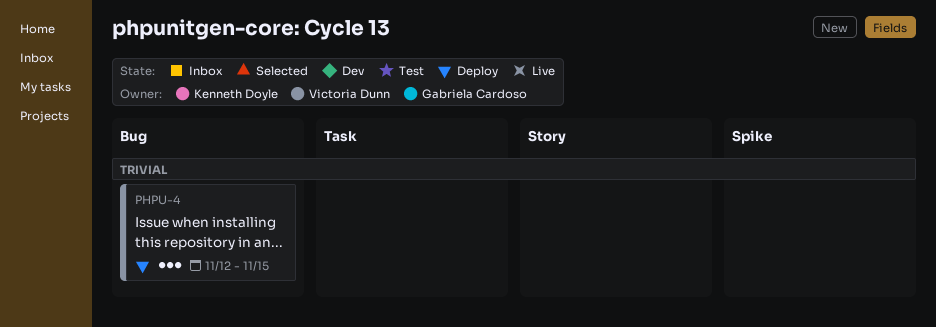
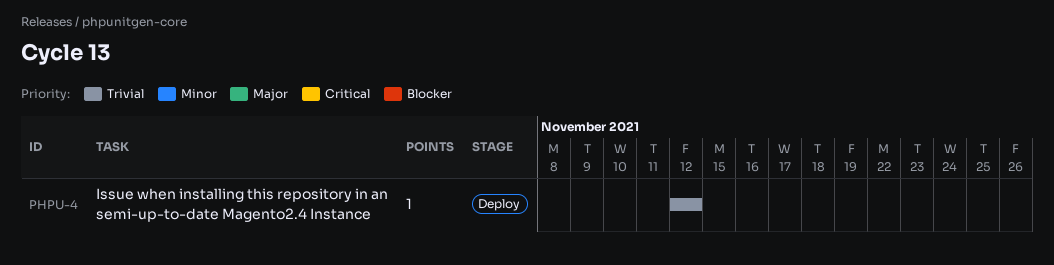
PHPU-4, estimate: 3 -> 1
PHPU-4, due: Nov 15 -> Nov 12

